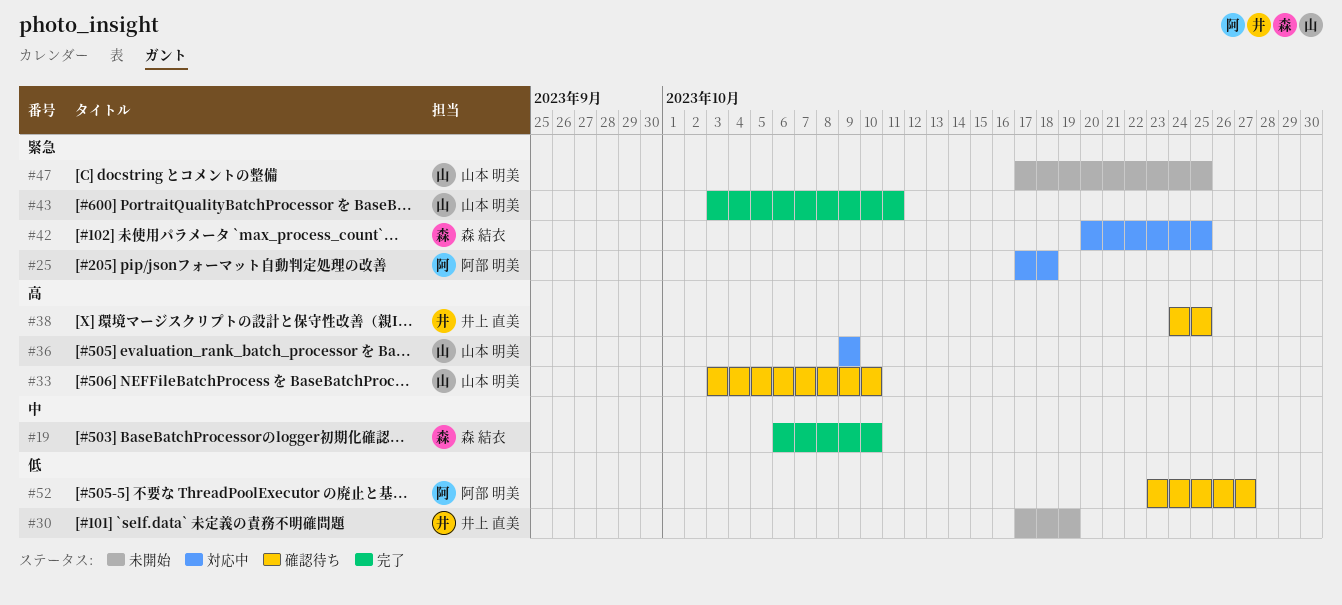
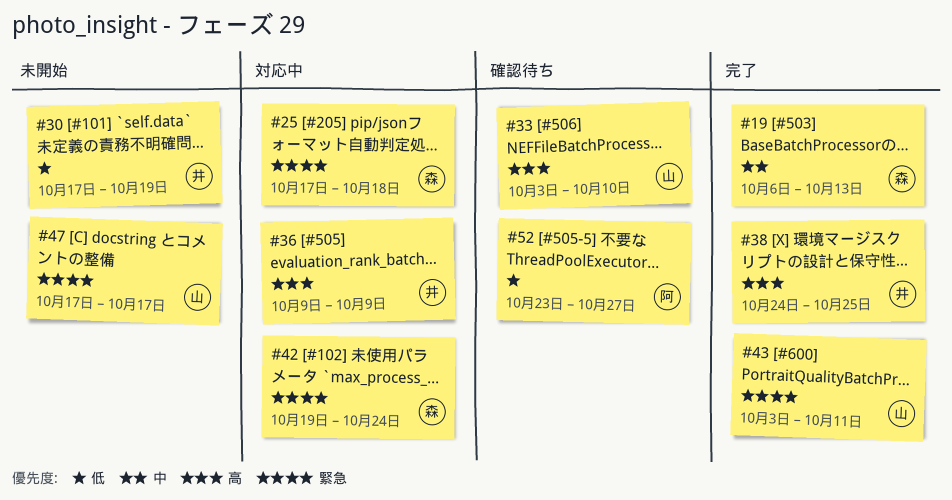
#19, due: Oct 10 -> Oct 13
#25, owner: 阿部 明美 -> 森 結衣
#36, owner: 山本 明美 -> 井上 直美
#38, status: 確認待ち -> 完了
#42, start: Oct 20 -> Oct 19
#42, due: Oct 25 -> Oct 24
#47, due: Oct 25 -> Oct 17

